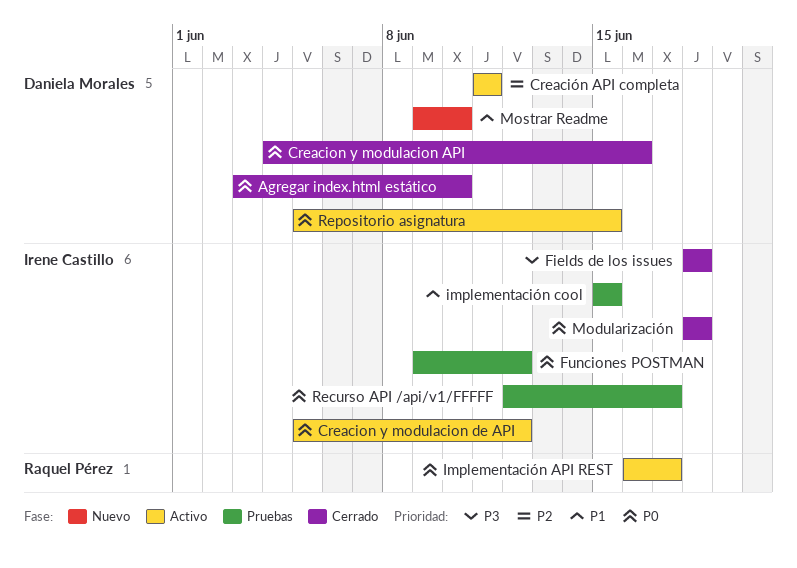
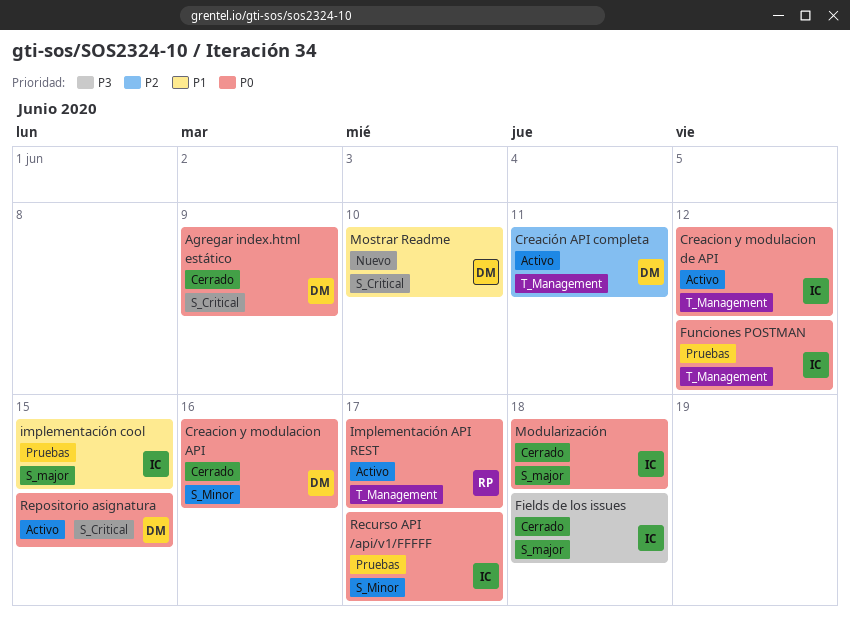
Agregar index.html estático, due: Jun 10 -> Jun 9

